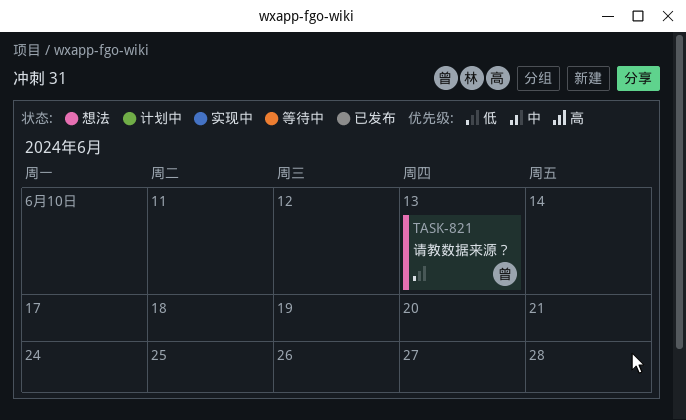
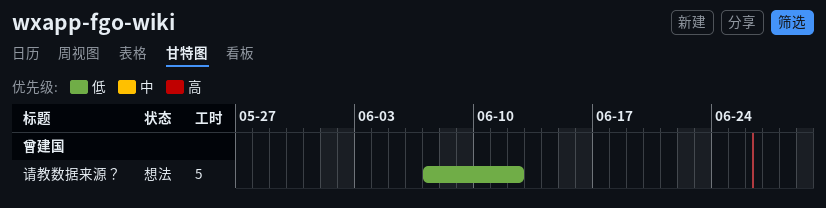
请教数据来源？, due: Jun 13 -> Jun 12

